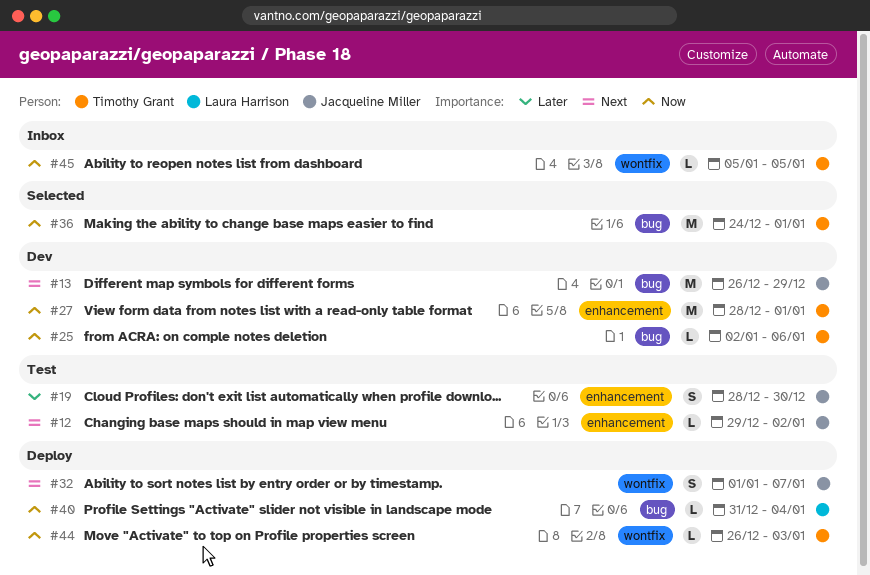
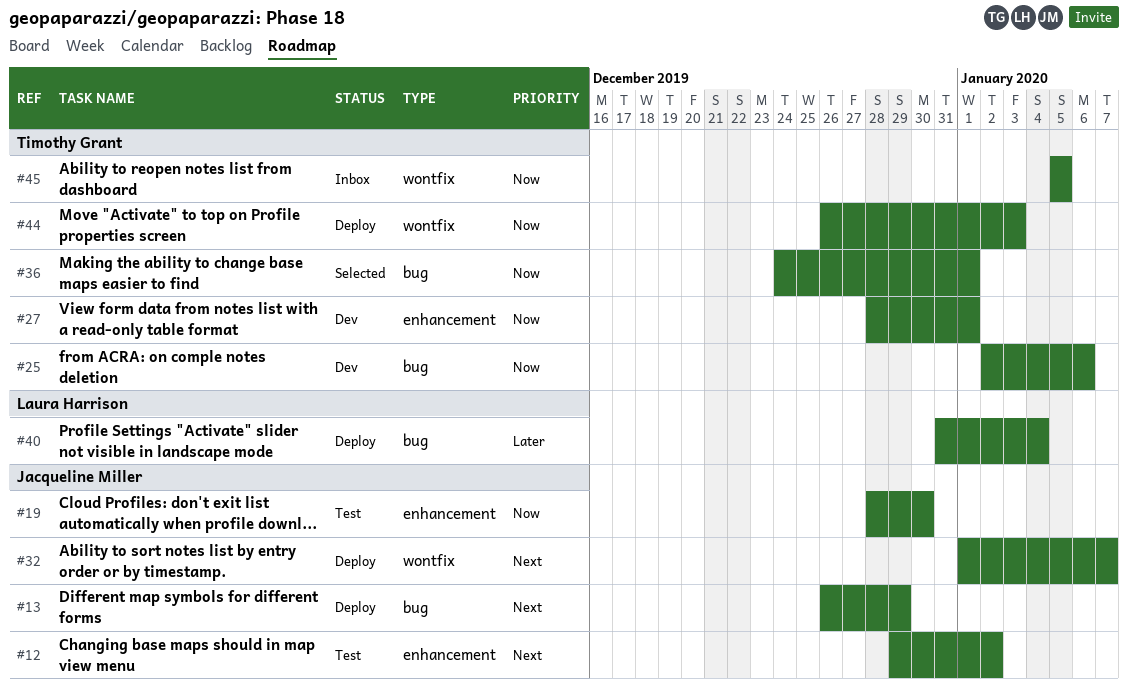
#13, status: Dev -> Deploy
#19, priority: Later -> Now
#40, priority: Now -> Later

